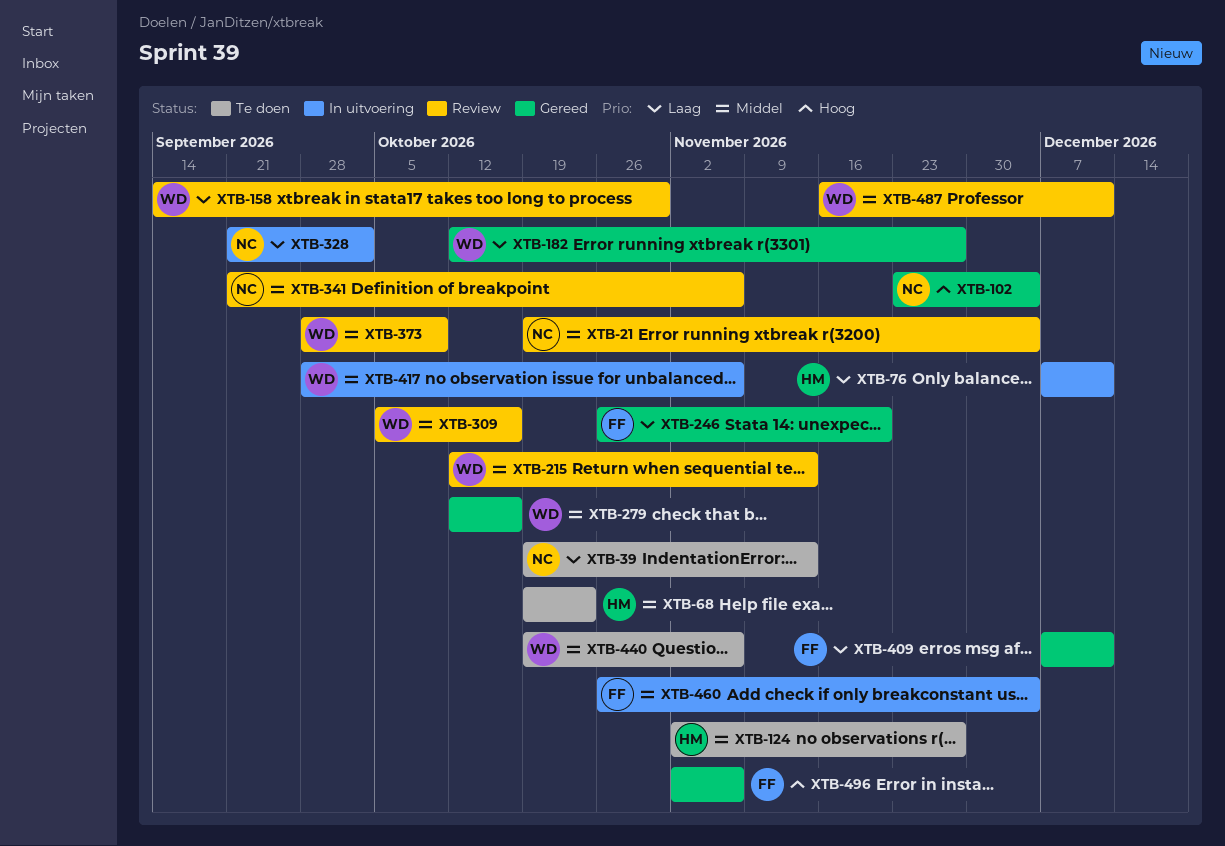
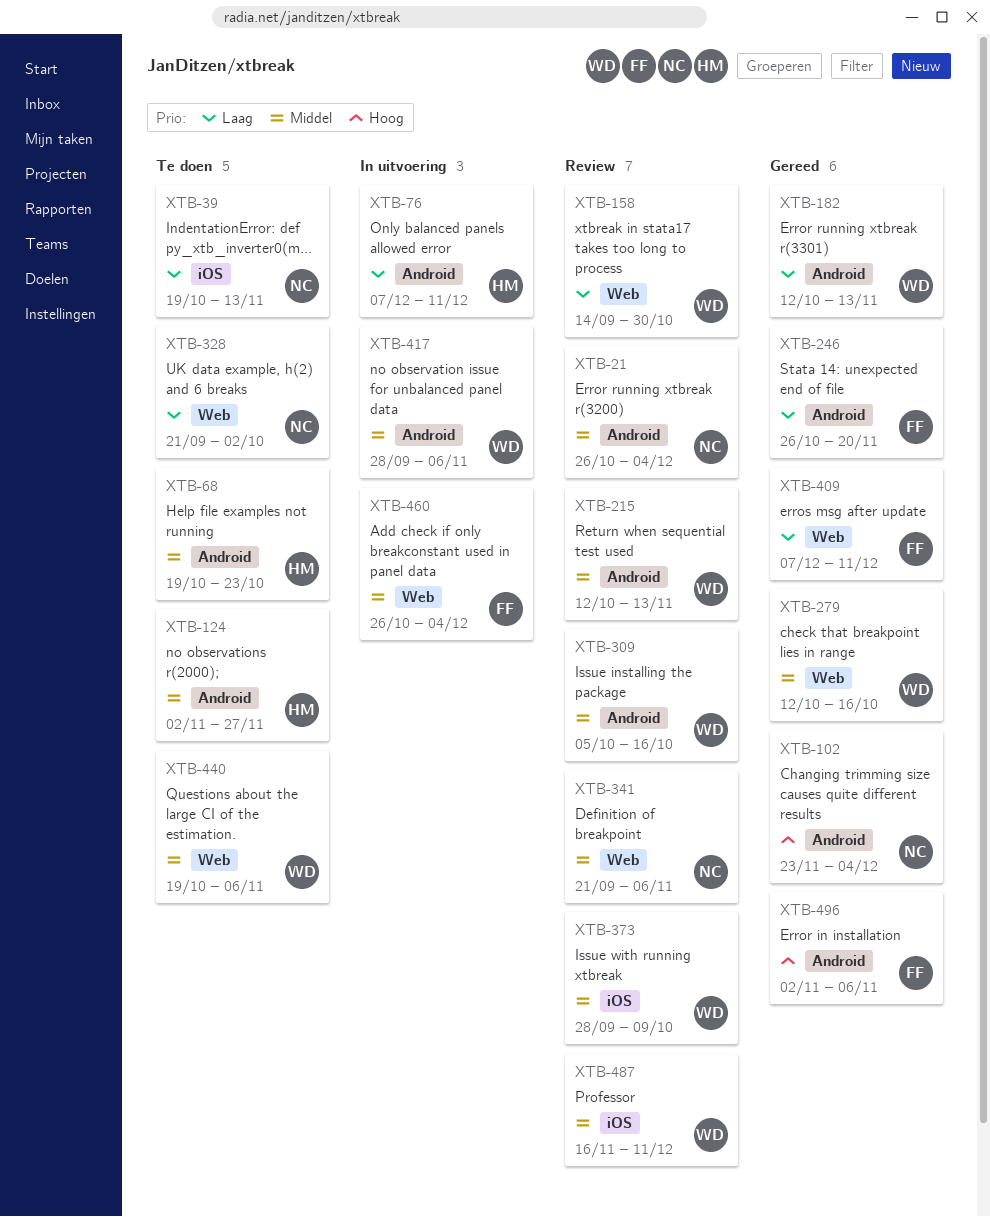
XTB-21, start: Oct 19 -> Oct 26
XTB-182, due: Nov 27 -> Nov 13
XTB-328, status: In uitvoering -> Te doen

